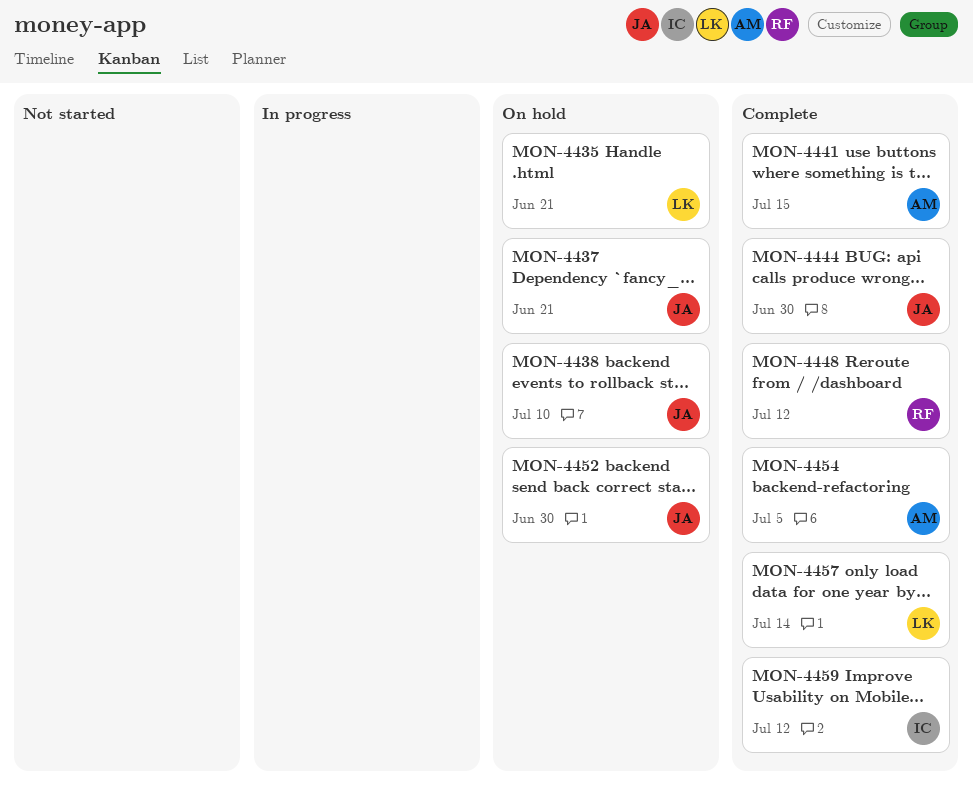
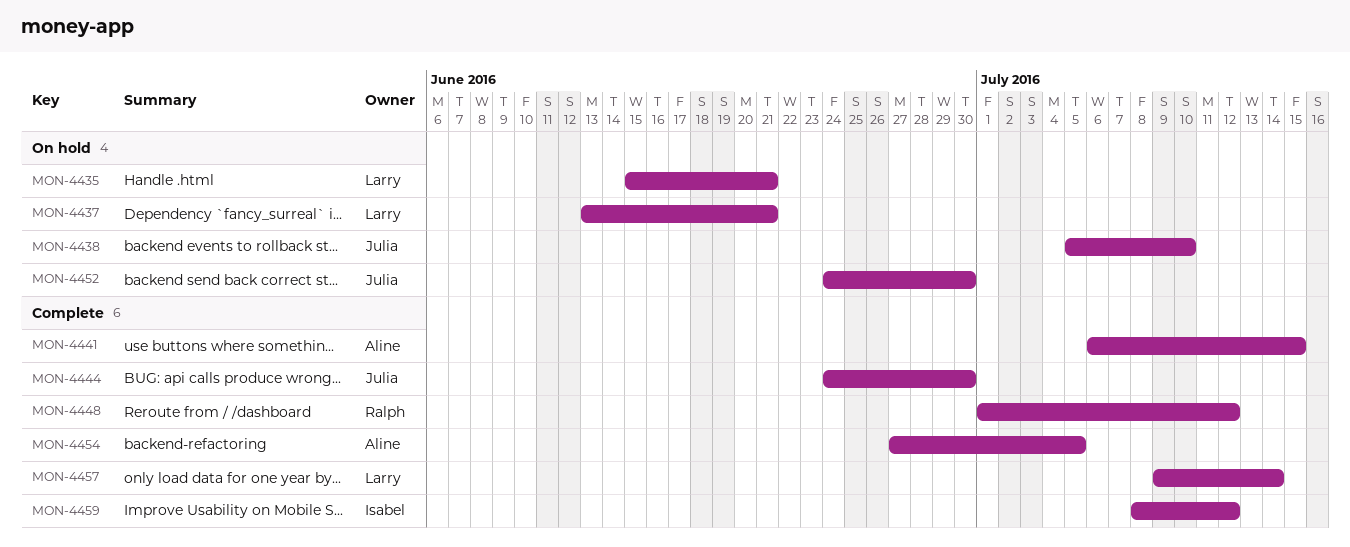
MON-4437, owner: Julia -> Larry

